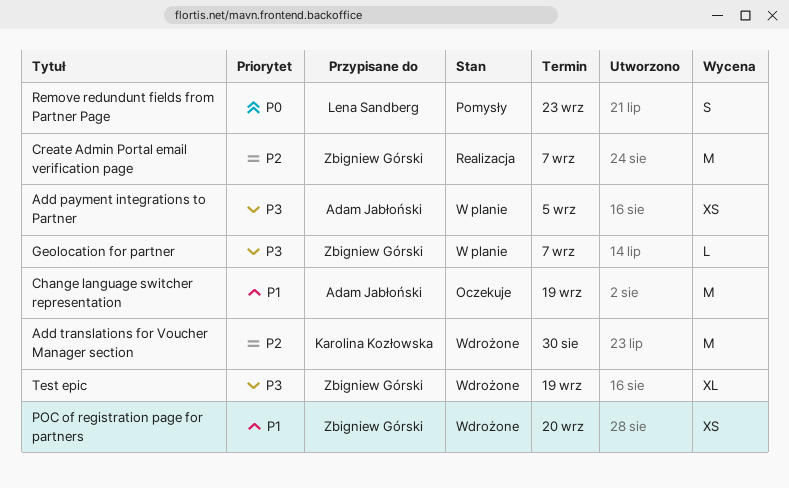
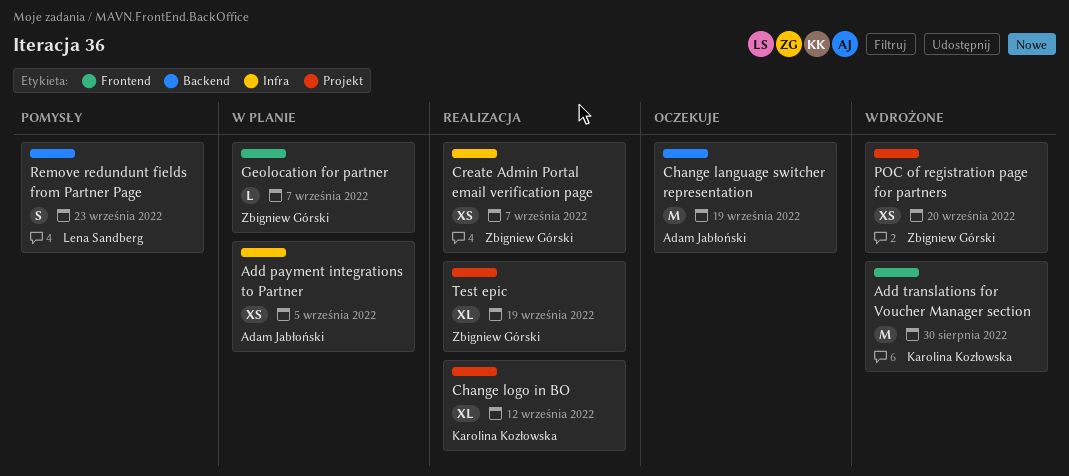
Change logo in BO: none -> present
Create Admin Portal email verification page, estimate: M -> XS
Test epic, status: Wdrożone -> Realizacja

